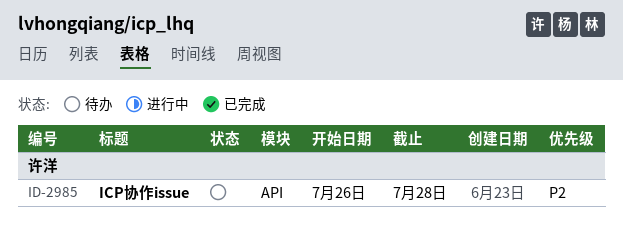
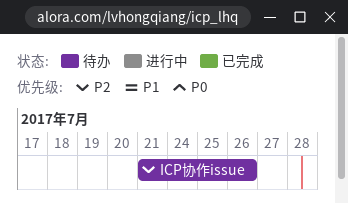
ICP协作issue, start: Jul 26 -> Jul 21
ICP协作issue, due: Jul 28 -> Jul 26

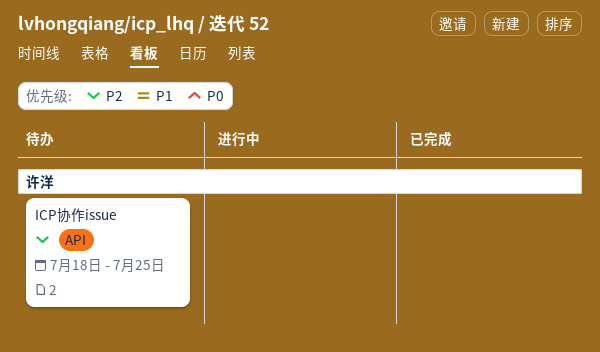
ICP协作issue, start: Jul 21 -> Jul 18
ICP协作issue, due: Jul 26 -> Jul 25

